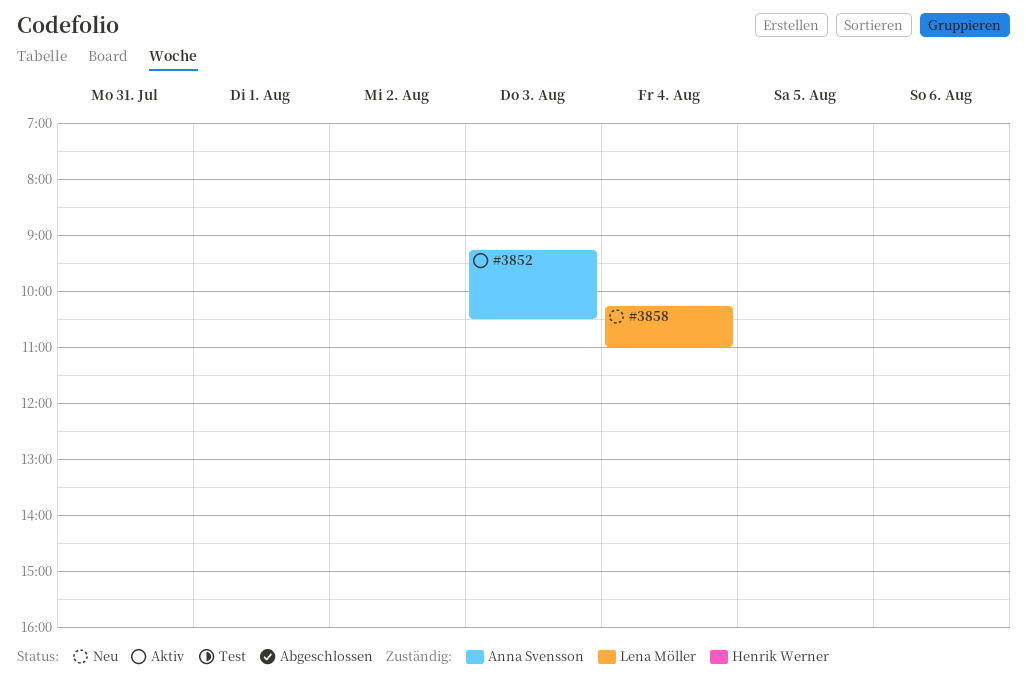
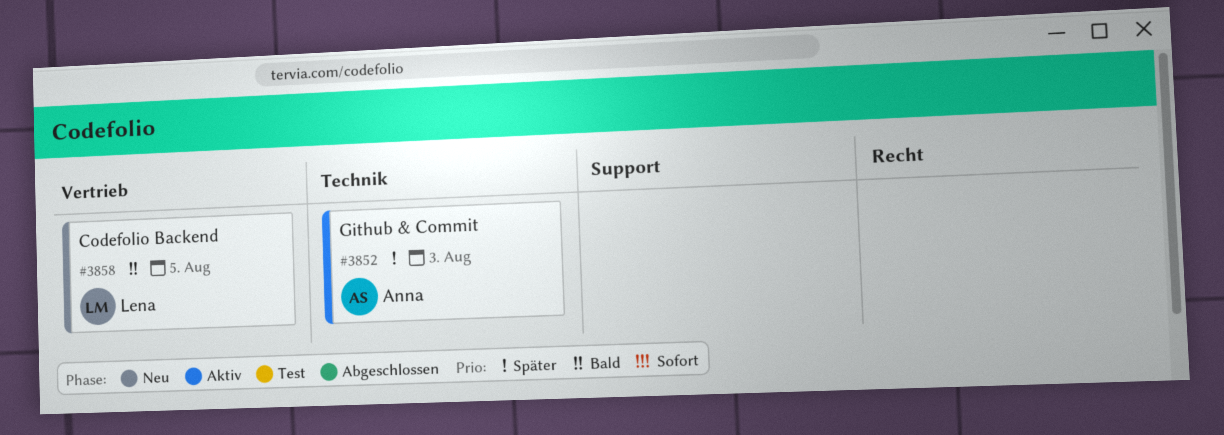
#3858, day: Aug 4 -> Aug 5

